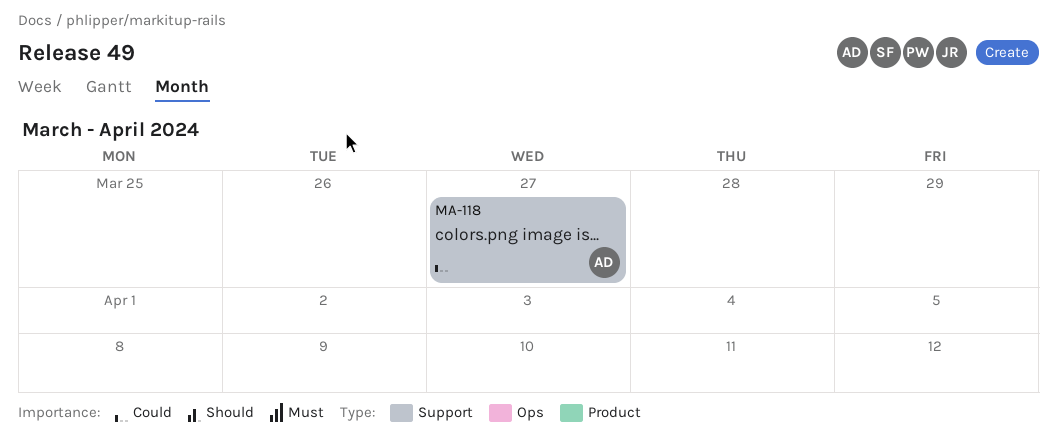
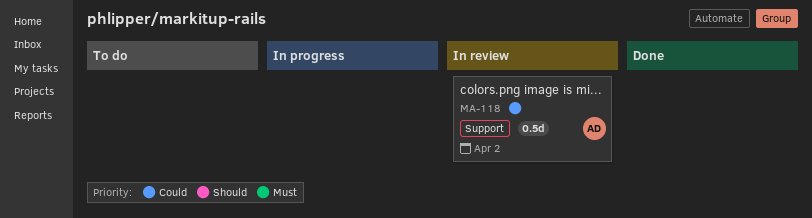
MA-118, due: Mar 27 -> Apr 2

